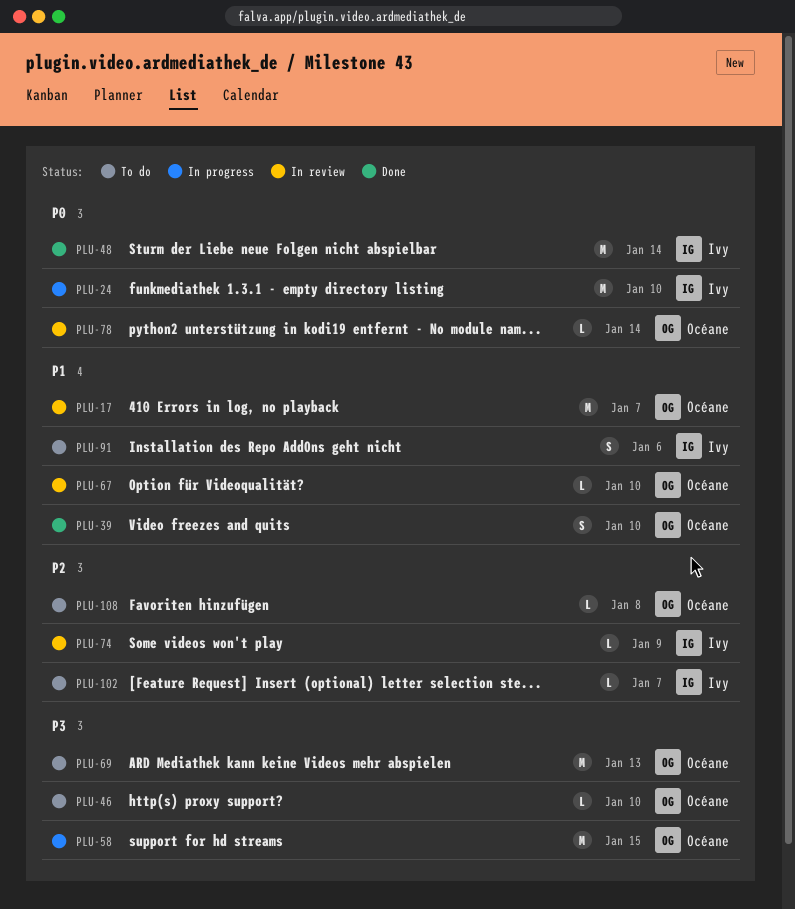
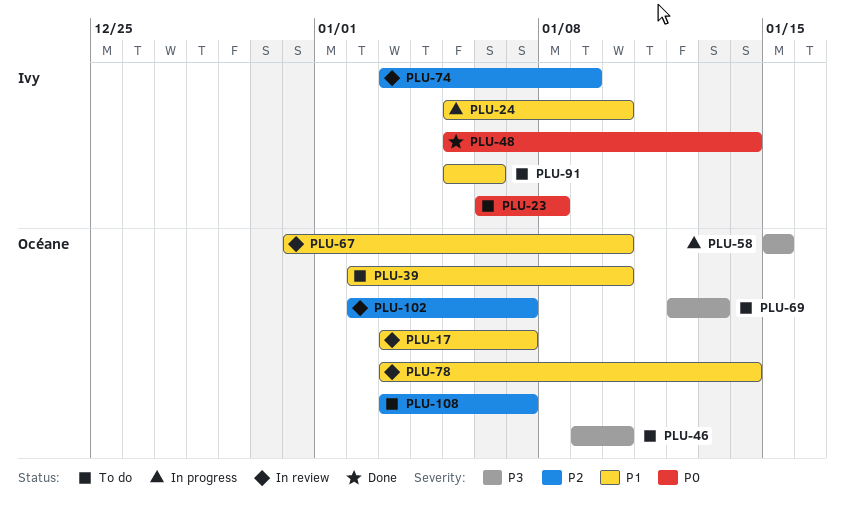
PLU-23: none -> present
PLU-24, priority: P0 -> P1
PLU-39, status: Done -> To do
PLU-78, priority: P0 -> P1
PLU-102, status: To do -> In review
PLU-102, owner: Ivy -> Océane
PLU-108, due: Jan 8 -> Jan 7

